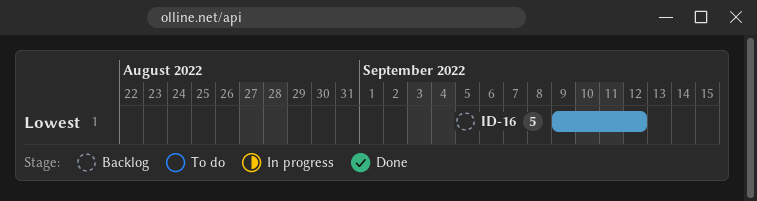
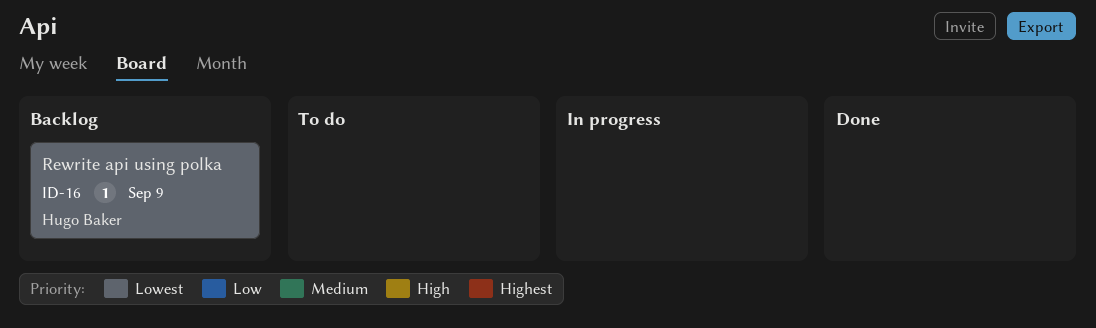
ID-16, estimate: 5 -> 1
ID-16, due: Sep 12 -> Sep 9

